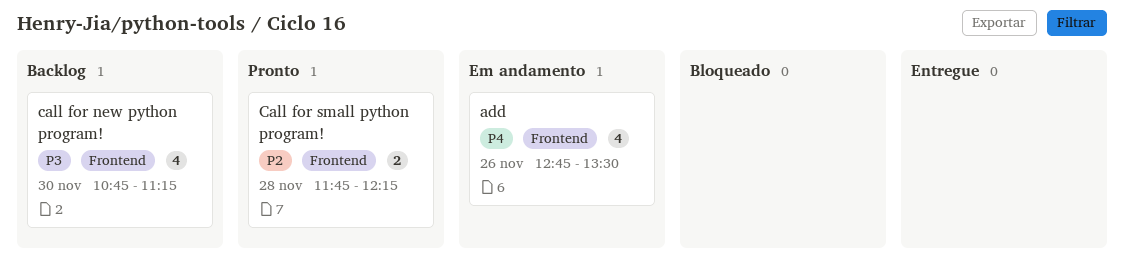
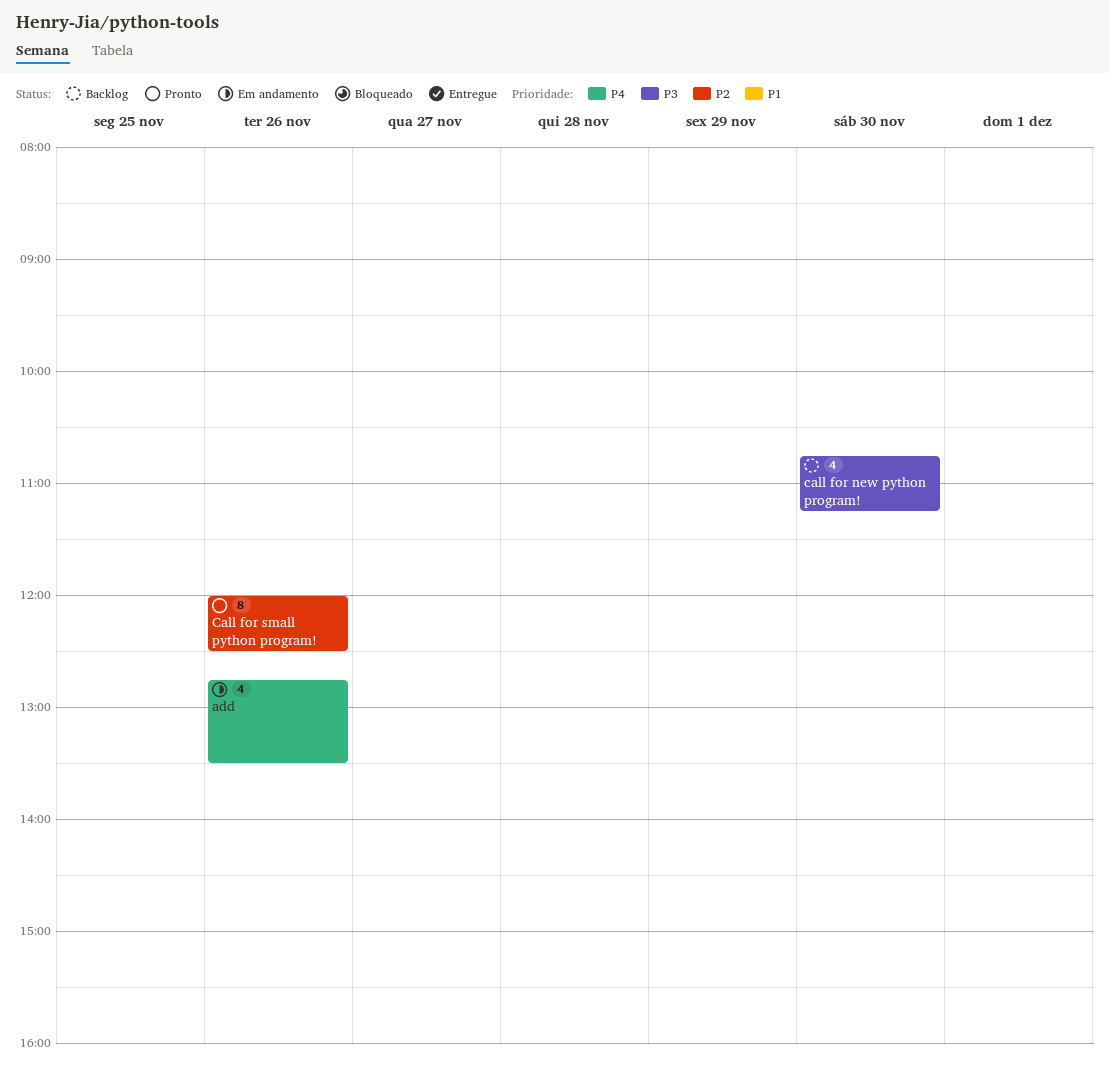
Call for small python program!, estimate: 2 -> 8
Call for small python program!, day: Nov 28 -> Nov 26
Call for small python program!, begins: 11:45 -> 12:00
Call for small python program!, ends: 12:15 -> 12:30

